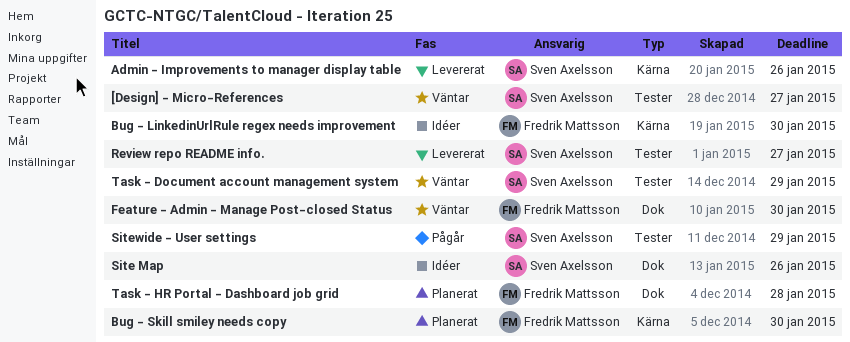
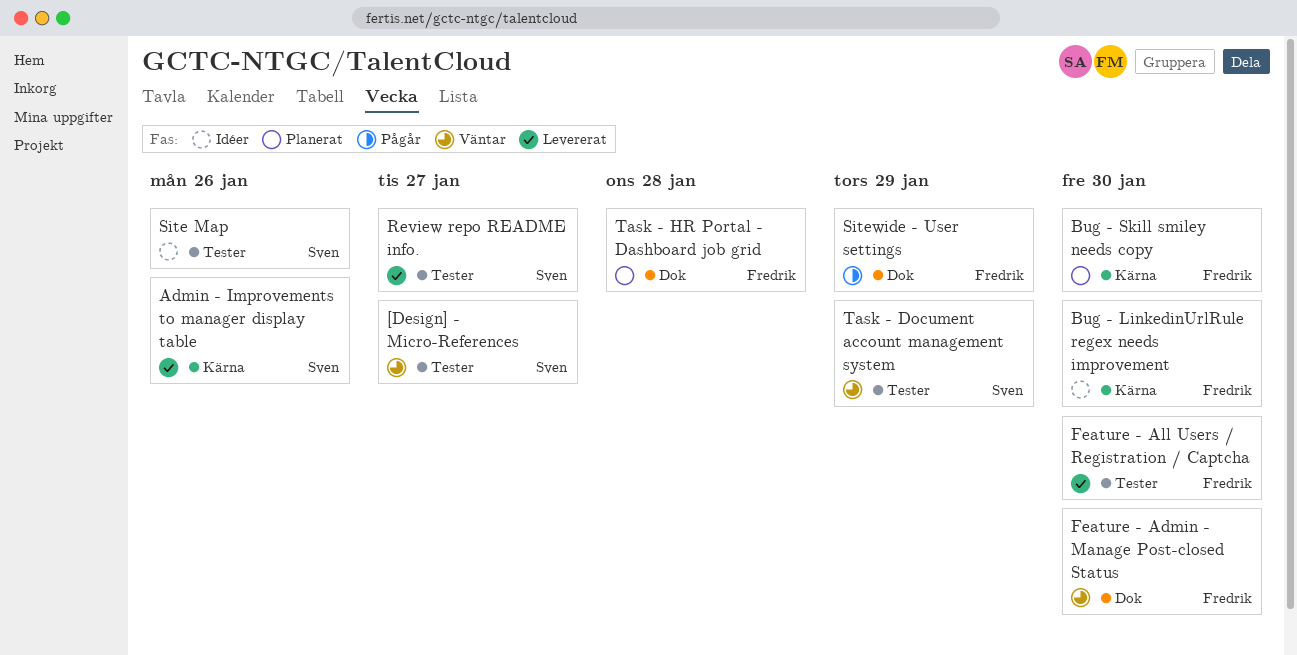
Feature - All Users / Registration / Captcha: none -> present
Site Map, label: Dok -> Tester
Sitewide - User settings, owner: Sven Axelsson -> Fredrik Mattsson
Sitewide - User settings, label: Tester -> Dok

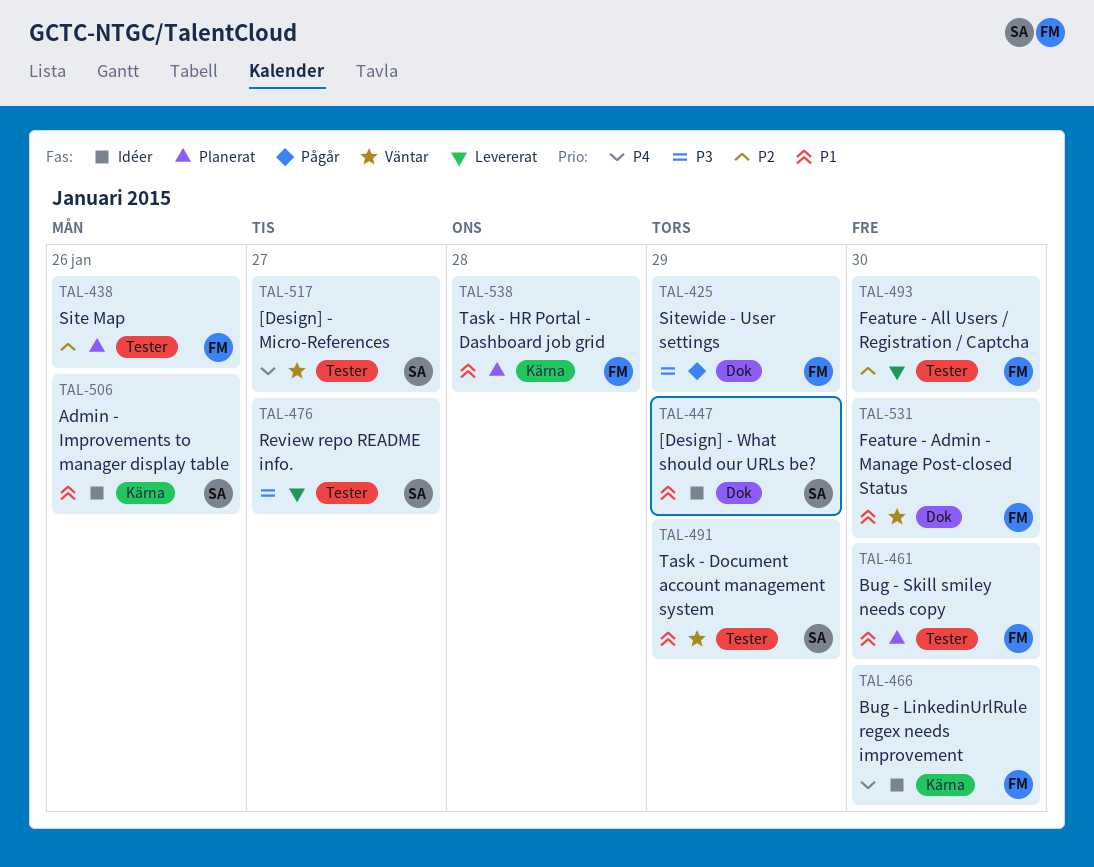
[Design] - What should our URLs be?: none -> present
Admin - Improvements to manager display table, status: Levererat -> Idéer
Bug - Skill smiley needs copy, label: Kärna -> Tester
Site Map, status: Idéer -> Planerat
Site Map, owner: Sven -> Fredrik
Task - HR Portal - Dashboard job grid, label: Dok -> Kärna

